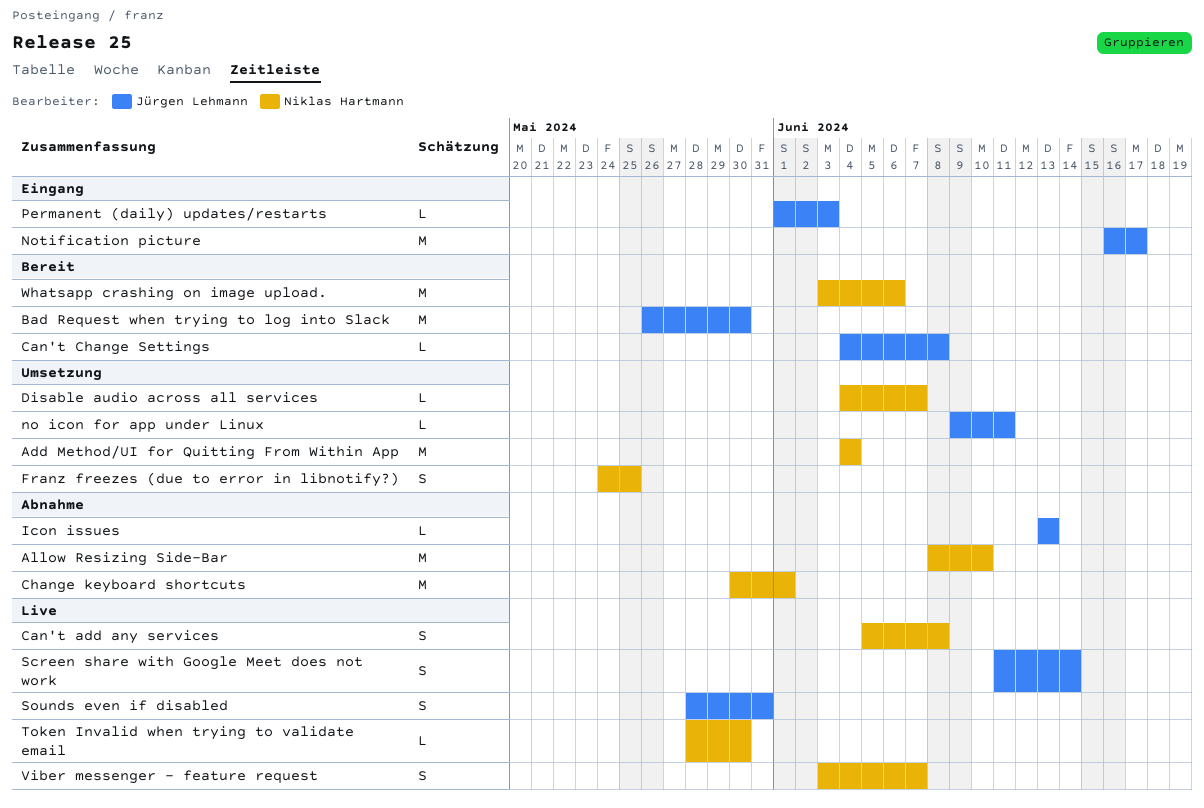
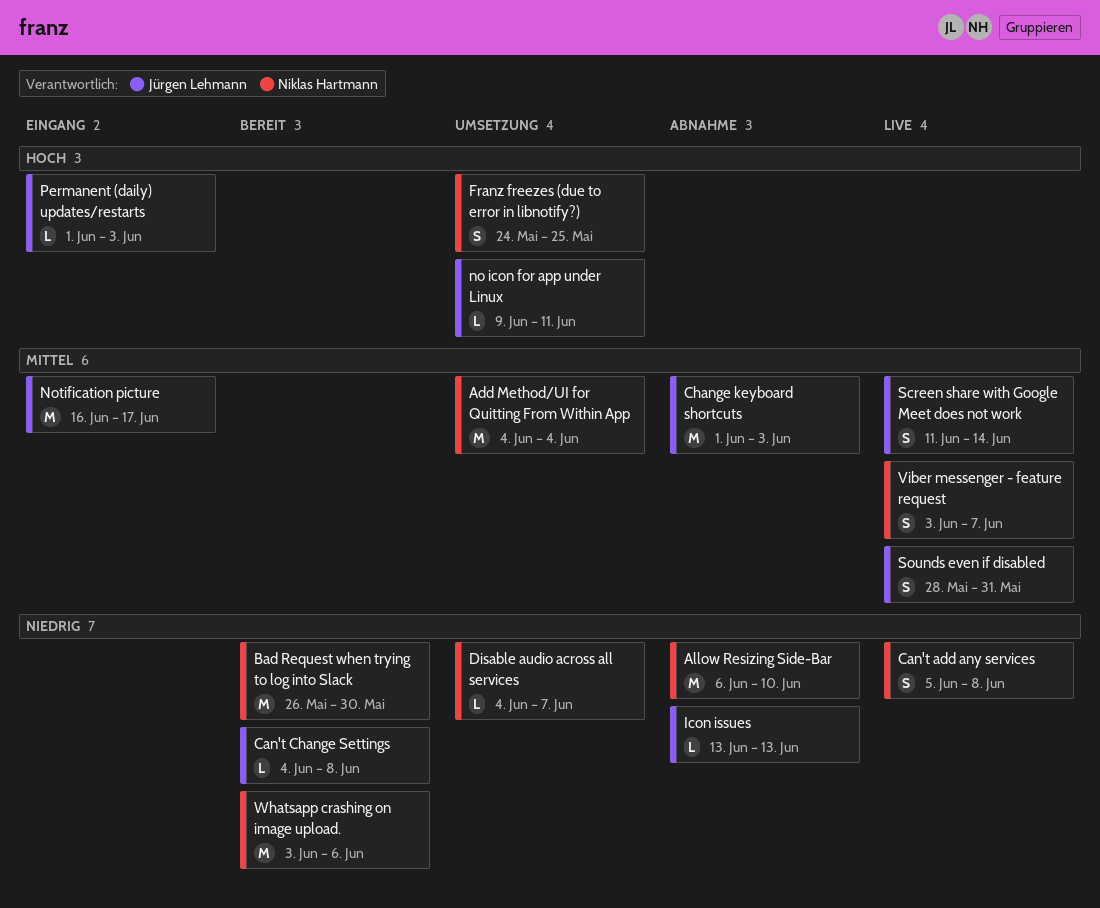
Allow Resizing Side-Bar, start: Jun 8 -> Jun 6
Bad Request when trying to log into Slack, owner: Jürgen Lehmann -> Niklas Hartmann
Change keyboard shortcuts, owner: Niklas Hartmann -> Jürgen Lehmann
Change keyboard shortcuts, start: May 30 -> Jun 1
Change keyboard shortcuts, due: Jun 1 -> Jun 3
Token Invalid when trying to validate email: present -> none

